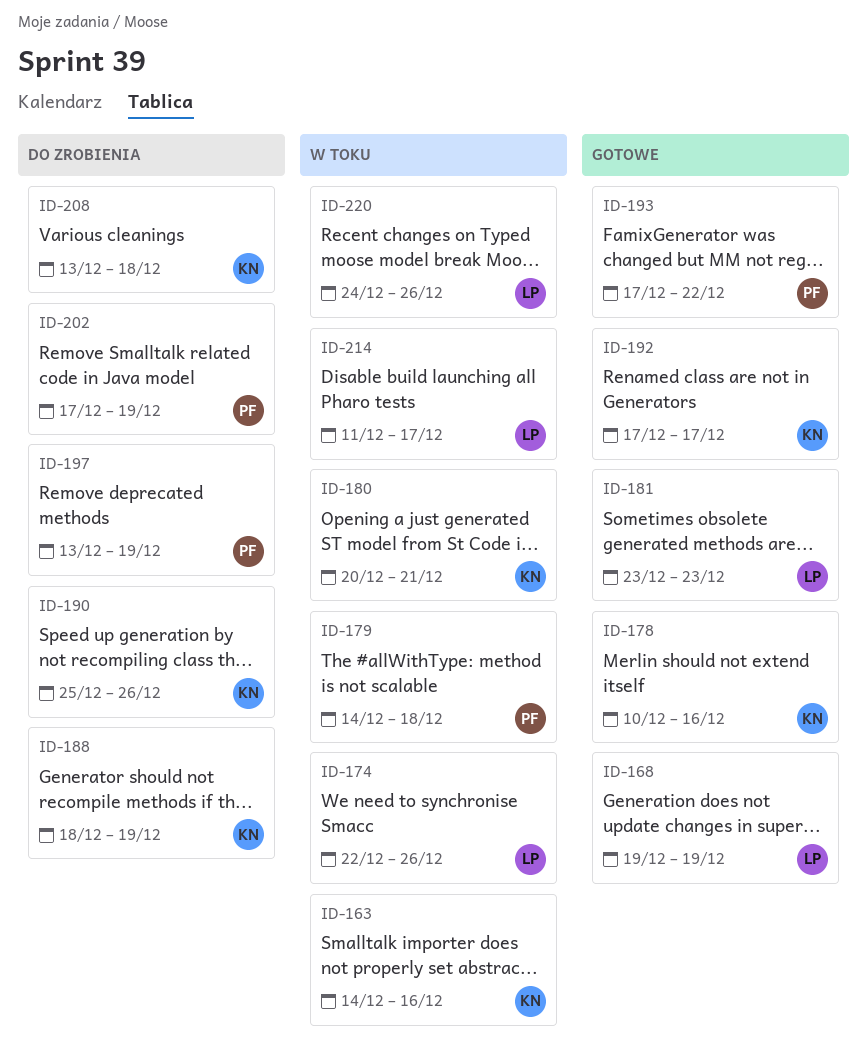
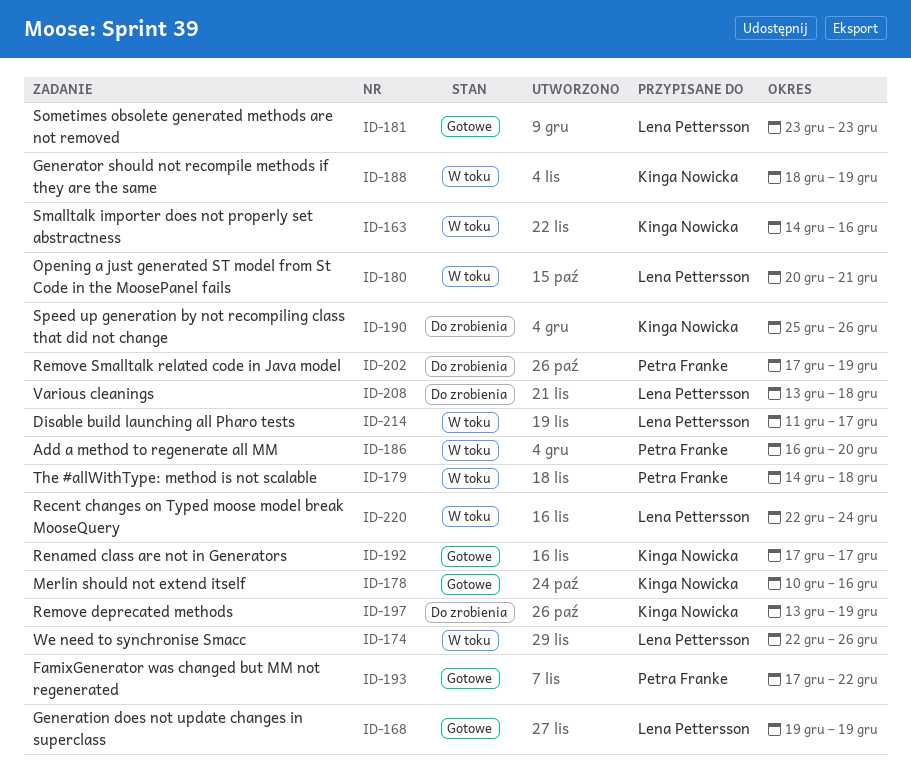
ID-180, owner: Kinga Nowicka -> Lena Pettersson
ID-186: none -> present
ID-188, status: Do zrobienia -> W toku
ID-197, owner: Petra Franke -> Kinga Nowicka
ID-208, owner: Kinga Nowicka -> Lena Pettersson
ID-220, start: Dec 24 -> Dec 22
ID-220, due: Dec 26 -> Dec 24

